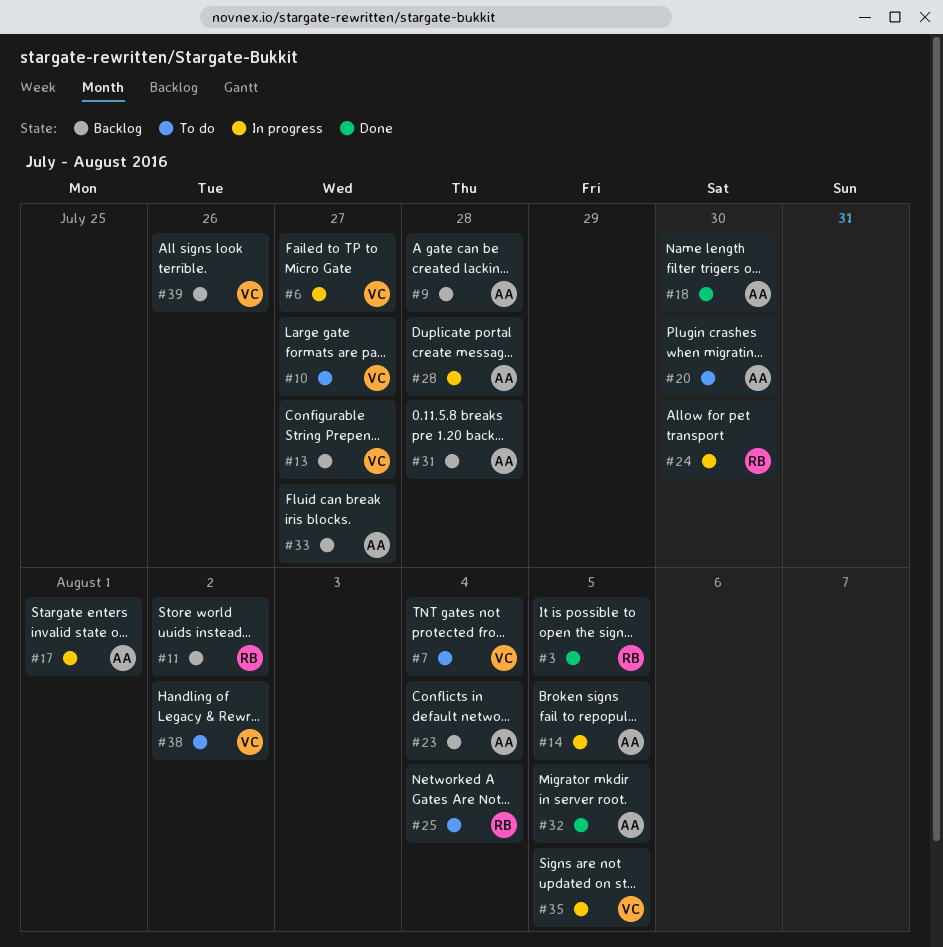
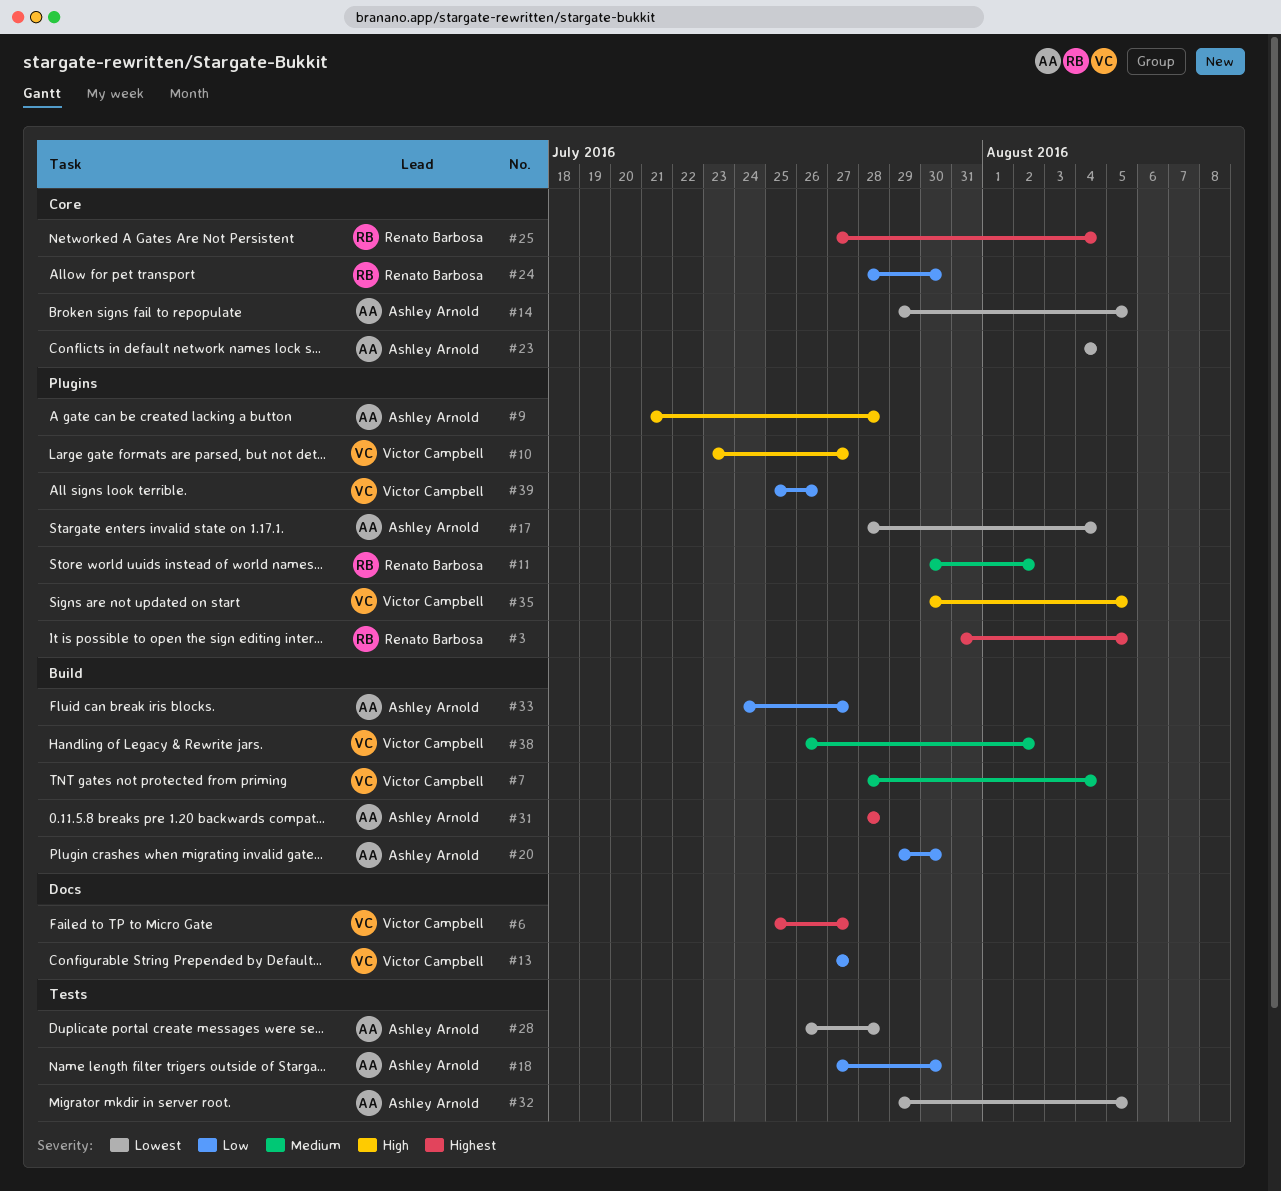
#17, due: Aug 1 -> Aug 4

